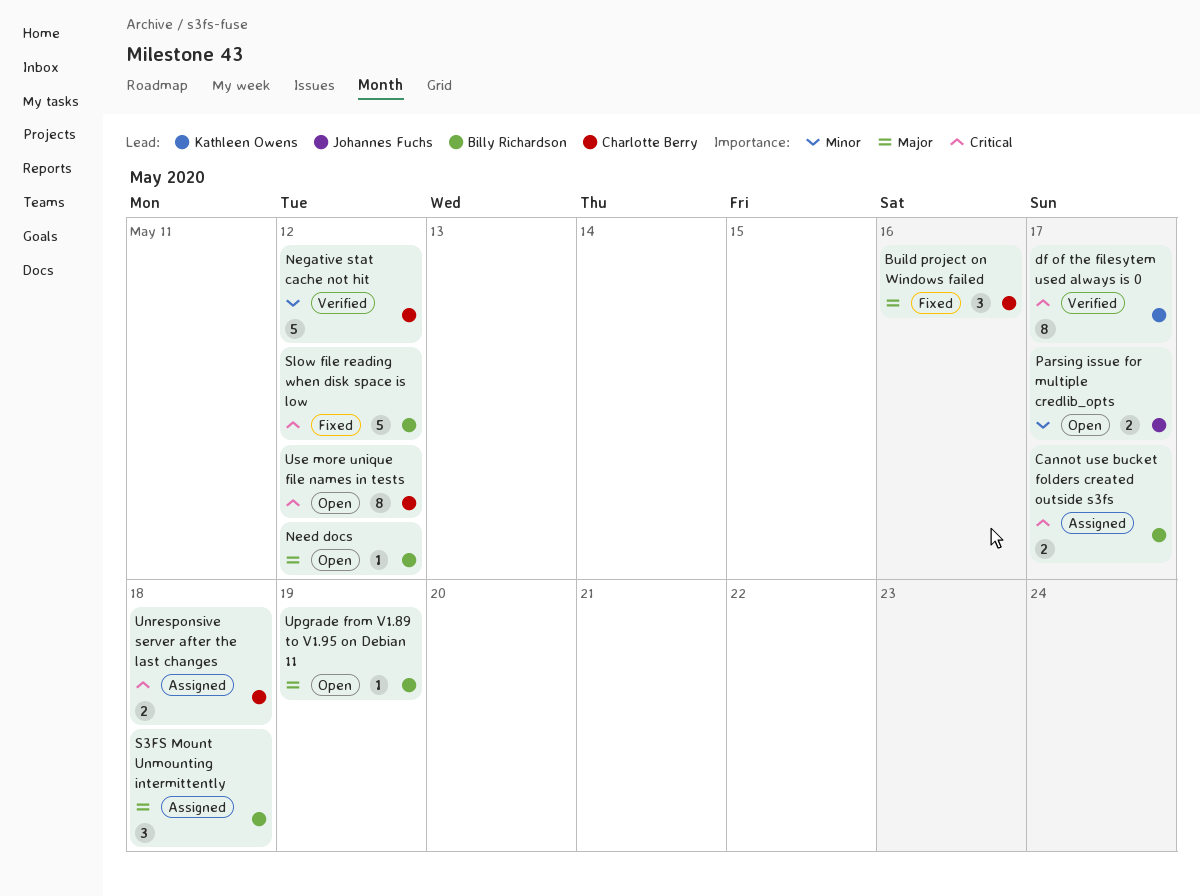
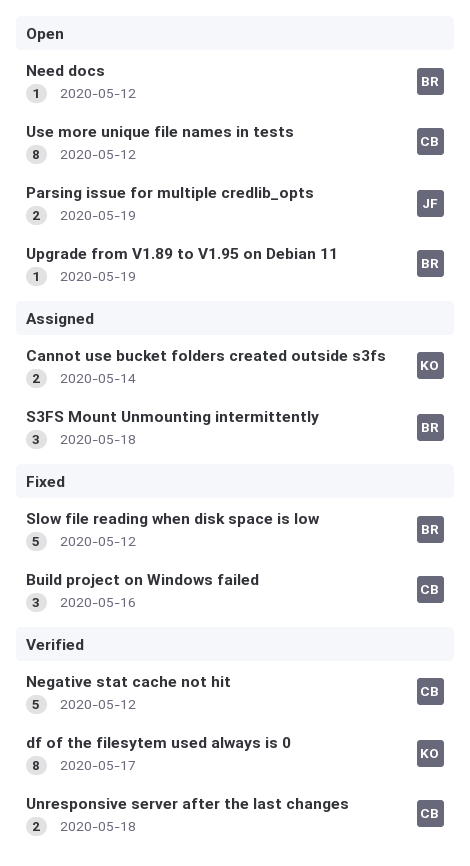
Cannot use bucket folders created outside s3fs, owner: Billy Richardson -> Kathleen Owens
Cannot use bucket folders created outside s3fs, due: May 17 -> May 14
Parsing issue for multiple credlib_opts, due: May 17 -> May 19
Unresponsive server after the last changes, status: Assigned -> Verified

